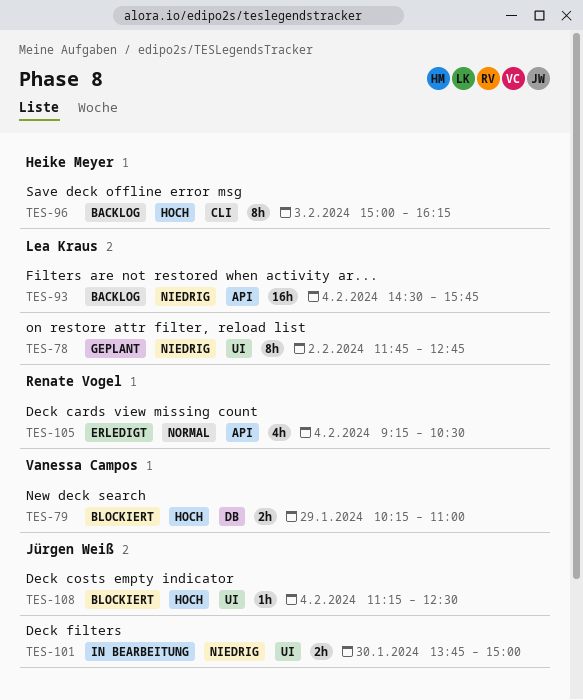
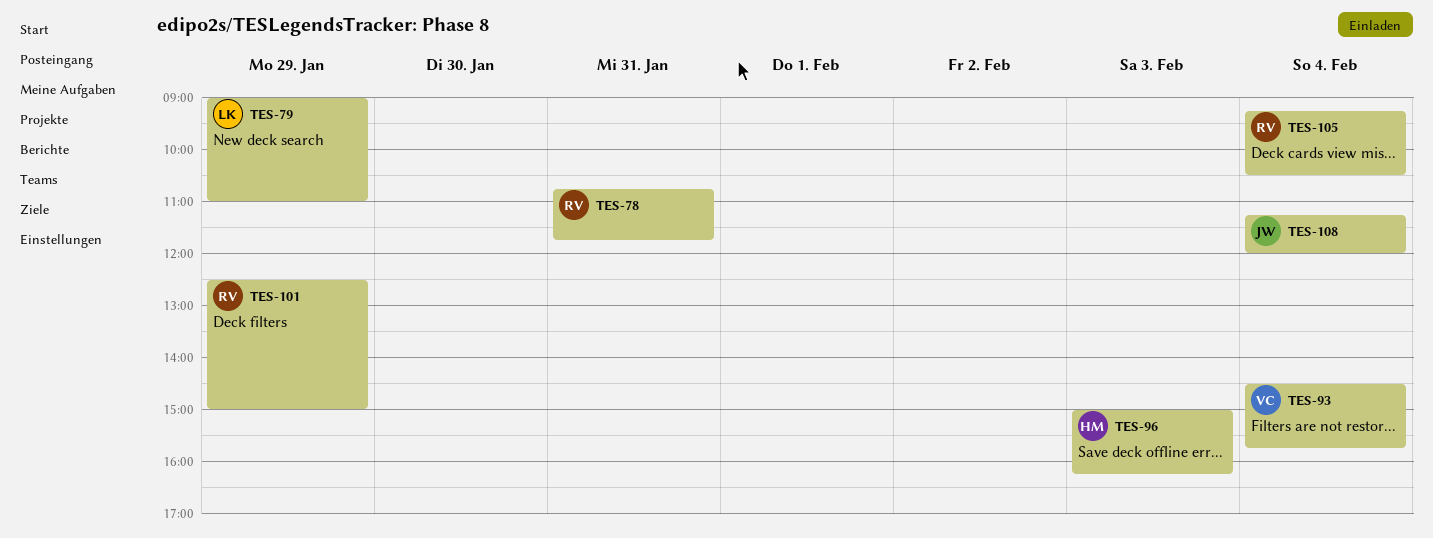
TES-78, owner: Lea Kraus -> Renate Vogel
TES-78, day: Feb 2 -> Jan 31
TES-78, begins: 11:45 -> 10:45
TES-78, ends: 12:45 -> 11:45
TES-79, owner: Vanessa Campos -> Lea Kraus
TES-79, begins: 10:15 -> 09:00
TES-93, owner: Lea Kraus -> Vanessa Campos
TES-101, owner: Jürgen Weiß -> Renate Vogel
TES-101, day: Jan 30 -> Jan 29
TES-101, begins: 13:45 -> 12:30
TES-108, ends: 12:30 -> 12:00

